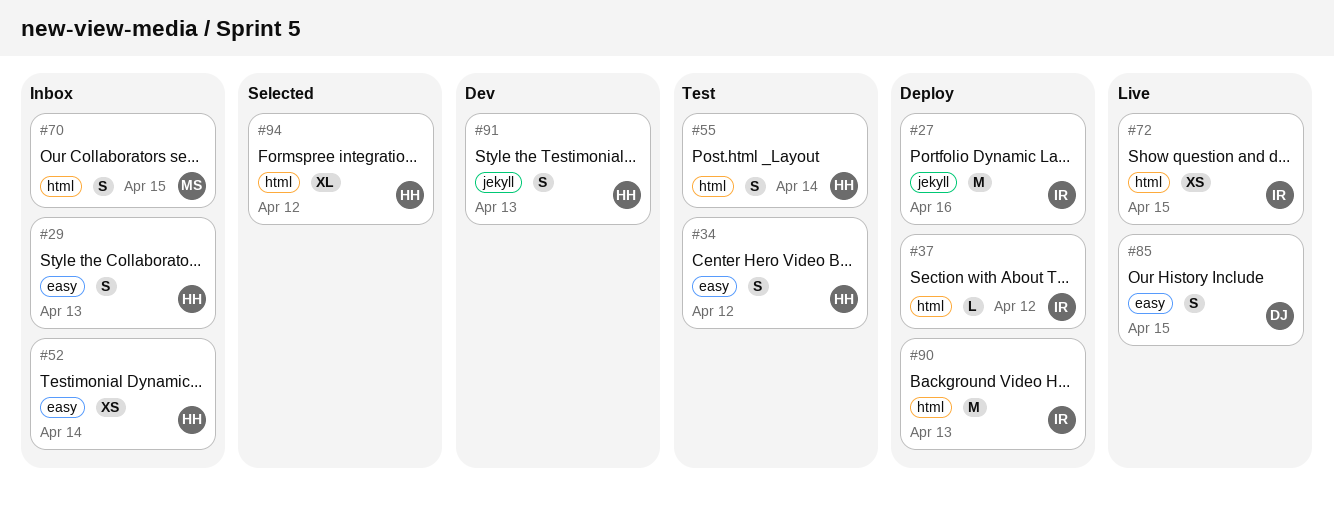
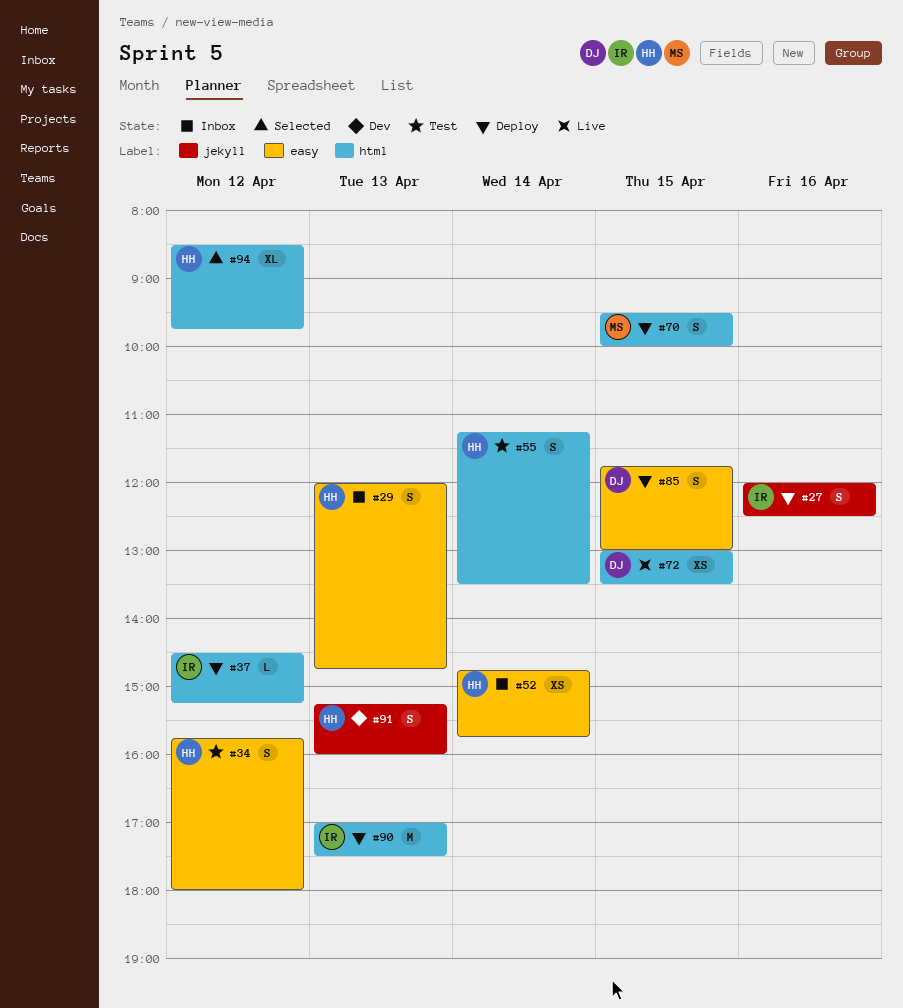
#27, estimate: M -> S
#70, status: Inbox -> Deploy
#72, owner: IR -> DJ
#85, status: Live -> Deploy

